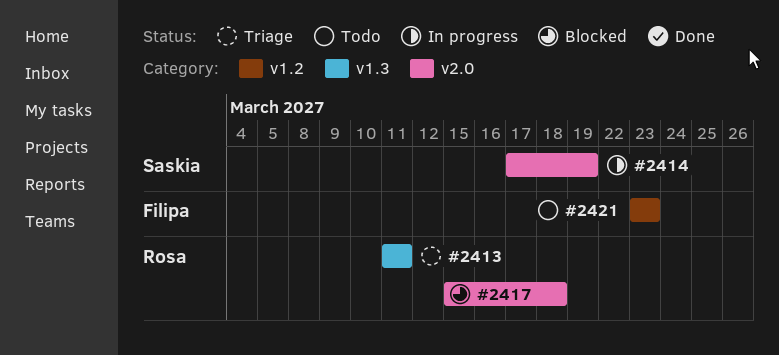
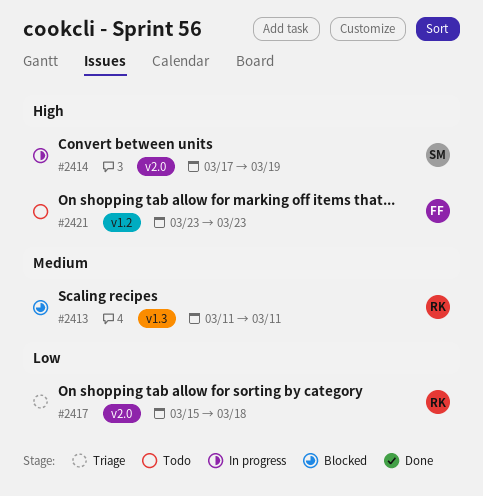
#2413, status: Triage -> Blocked
#2417, status: Blocked -> Triage

